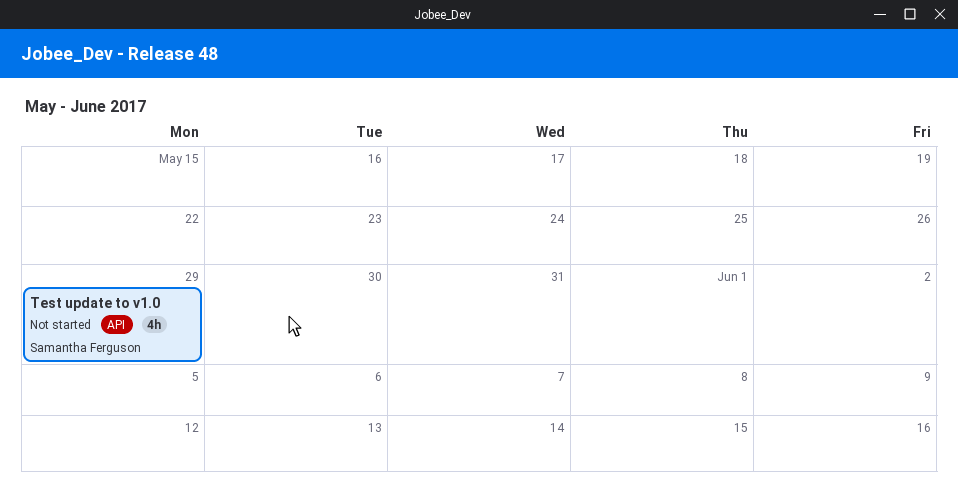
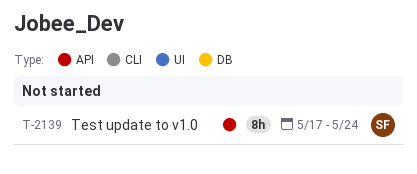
Test update to v1.0, estimate: 4h -> 8h
Test update to v1.0, due: May 29 -> May 24

